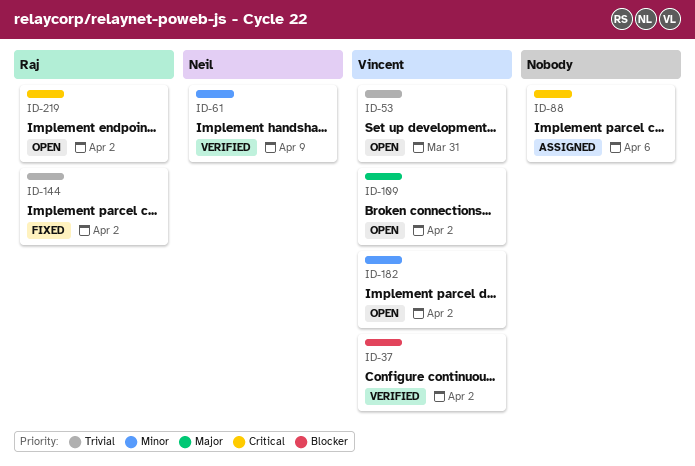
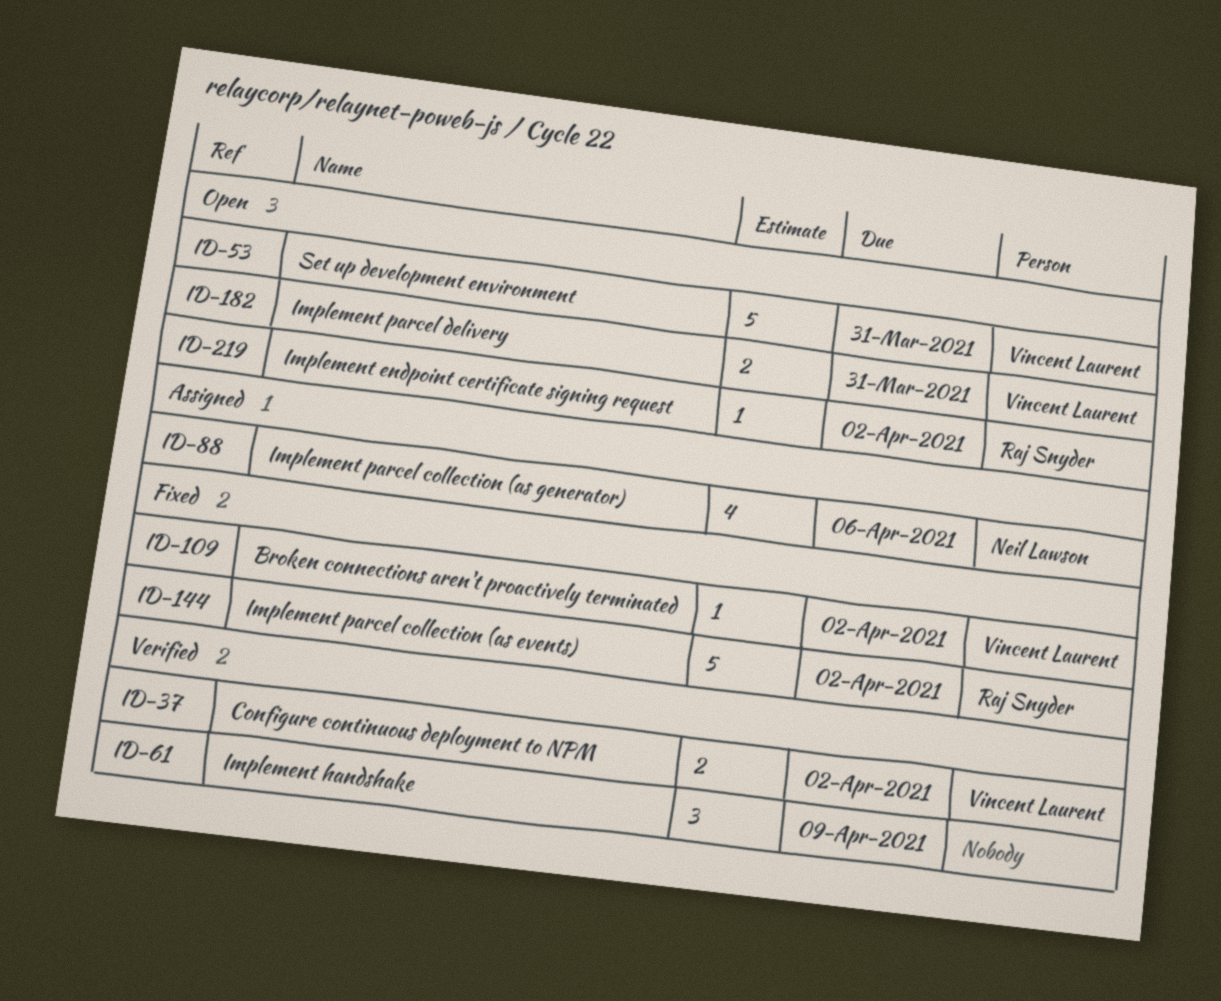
ID-61, owner: Neil Lawson -> none
ID-88, owner: none -> Neil Lawson
ID-109, status: Open -> Fixed
ID-182, due: Apr 2 -> Mar 31

